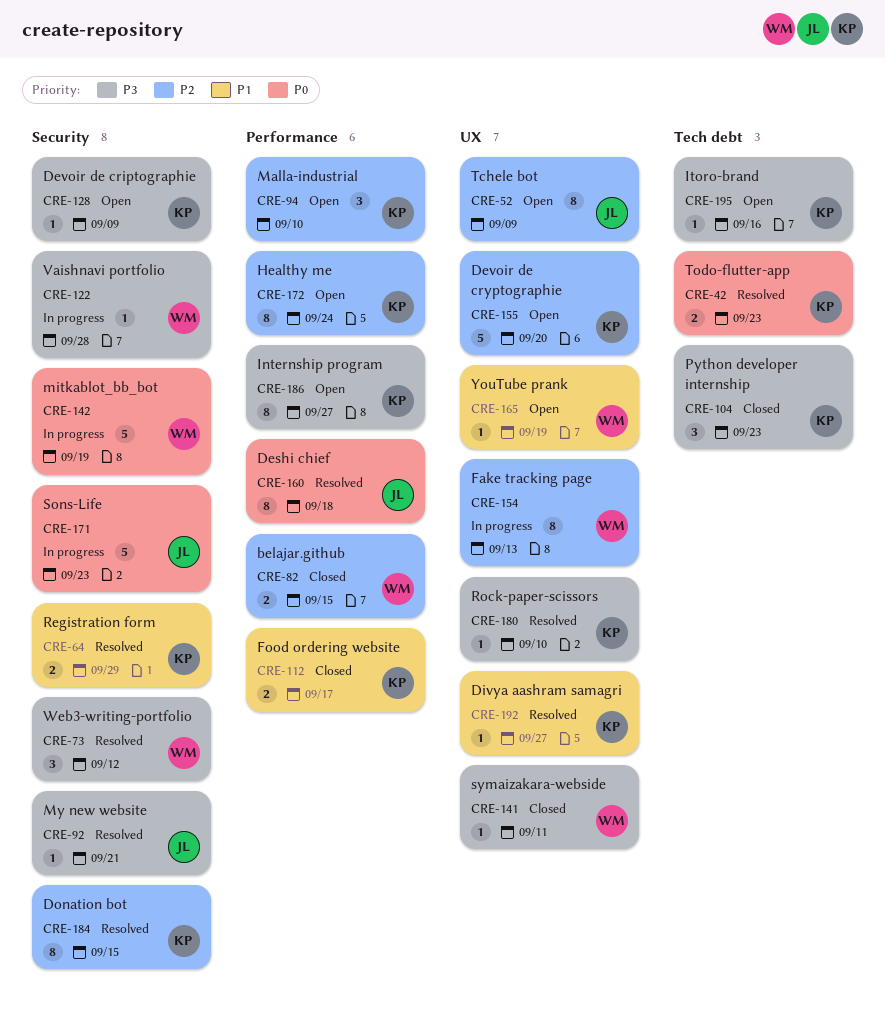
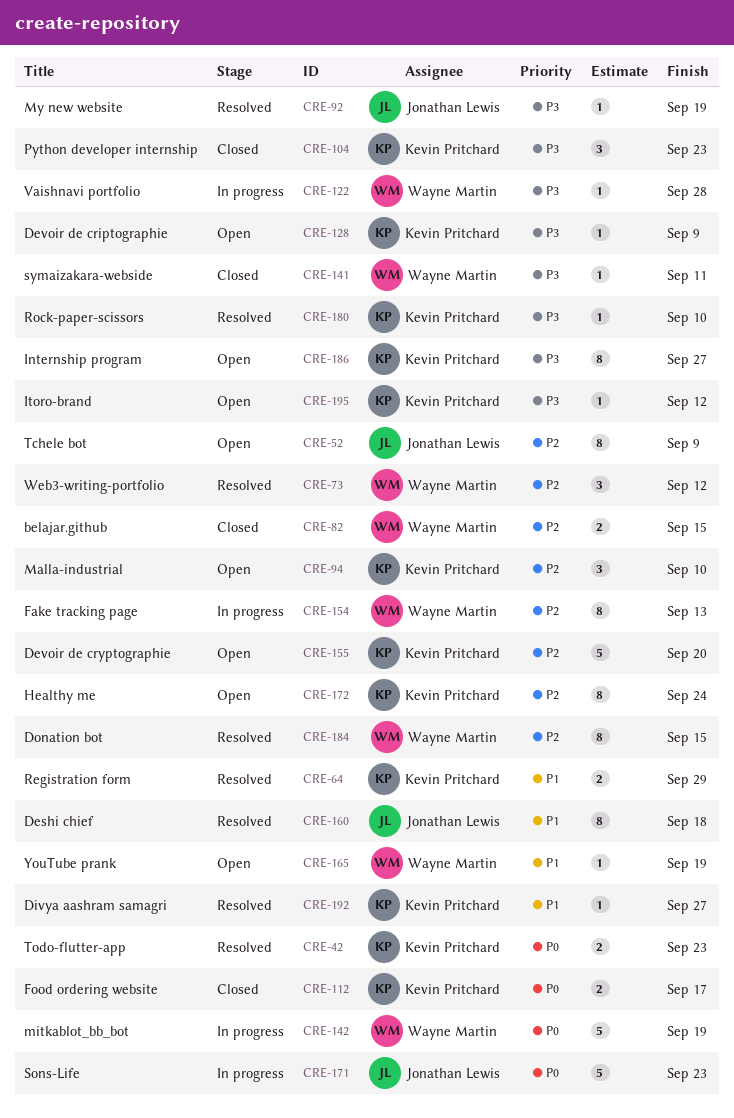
CRE-73, priority: P3 -> P2
CRE-92, due: Sep 21 -> Sep 19
CRE-112, priority: P1 -> P0
CRE-160, priority: P0 -> P1
CRE-184, owner: Kevin Pritchard -> Wayne Martin
CRE-195, due: Sep 16 -> Sep 12

